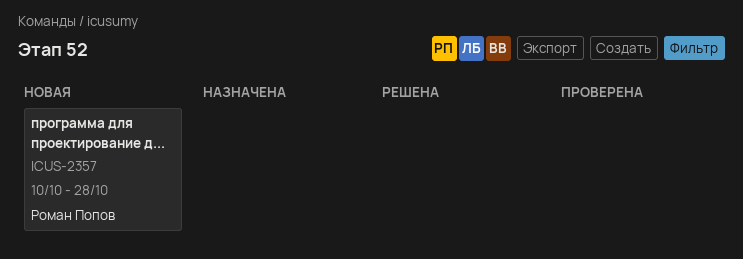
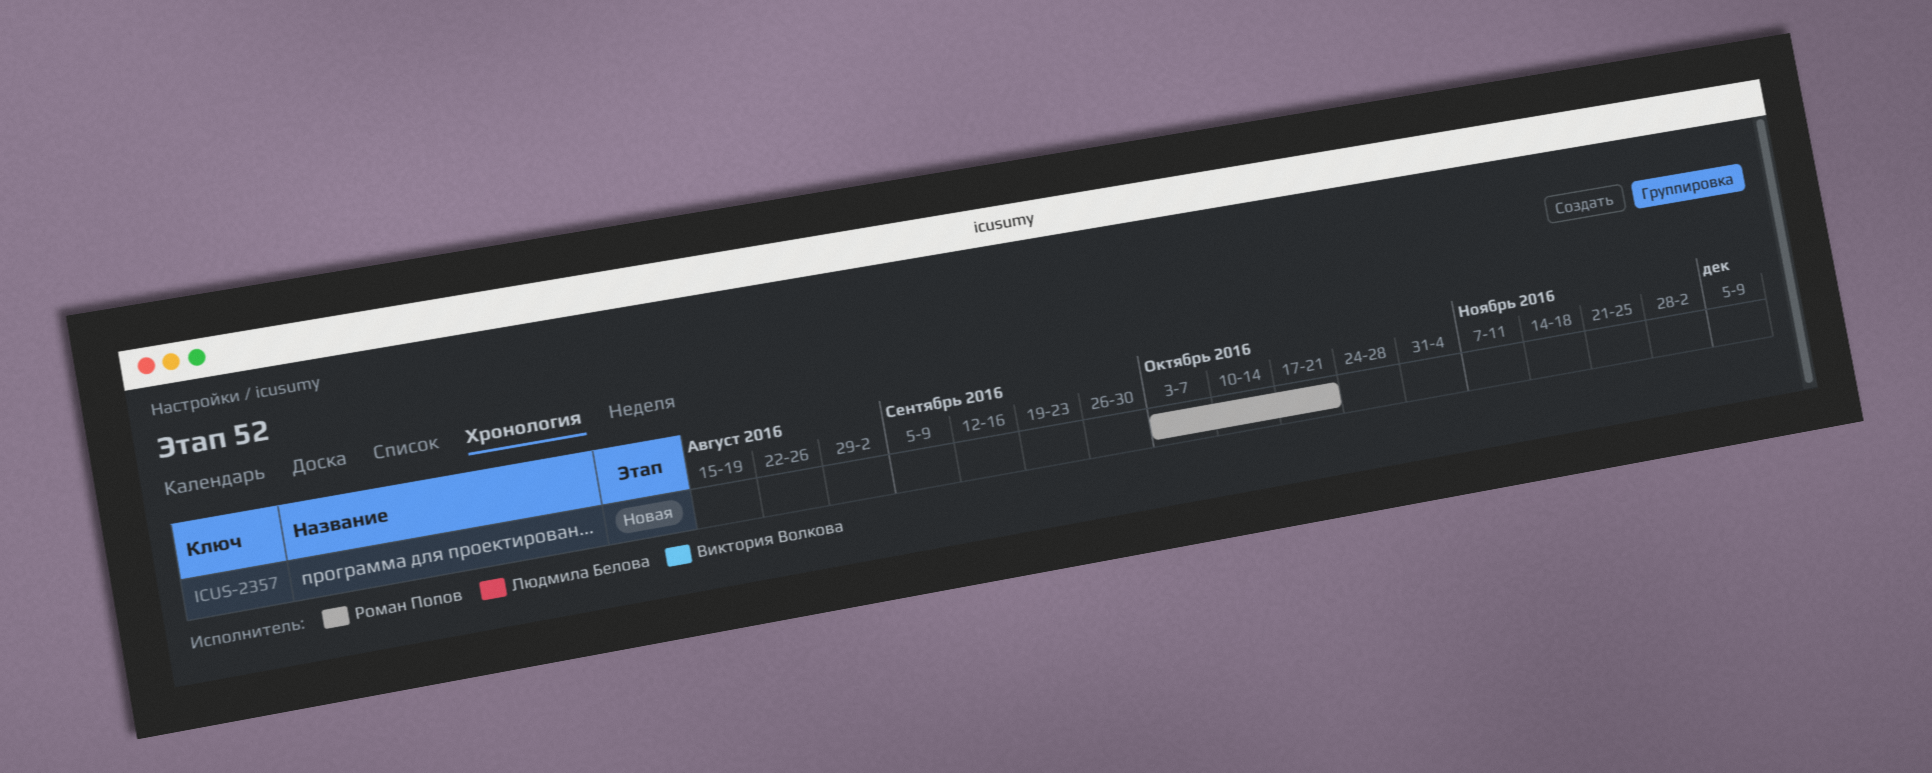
ICUS-2357, start: Oct 10 -> Oct 3
ICUS-2357, due: Oct 28 -> Oct 21

